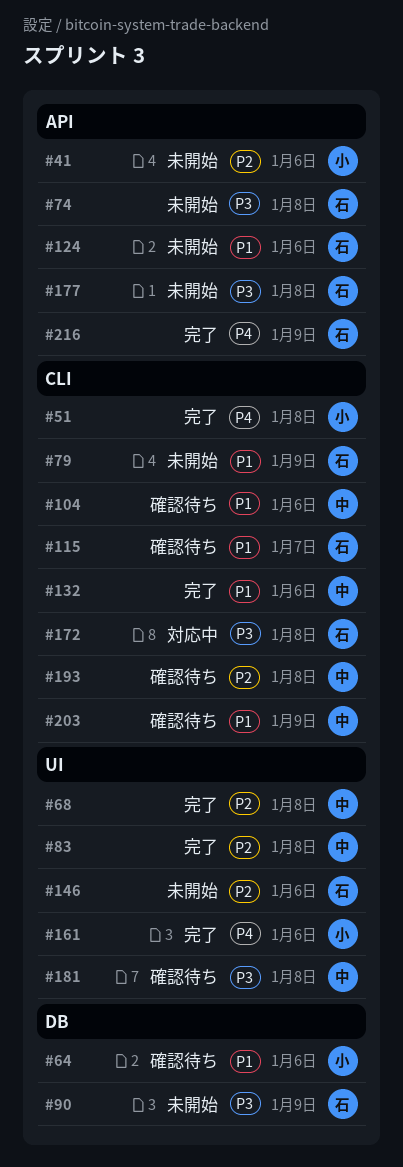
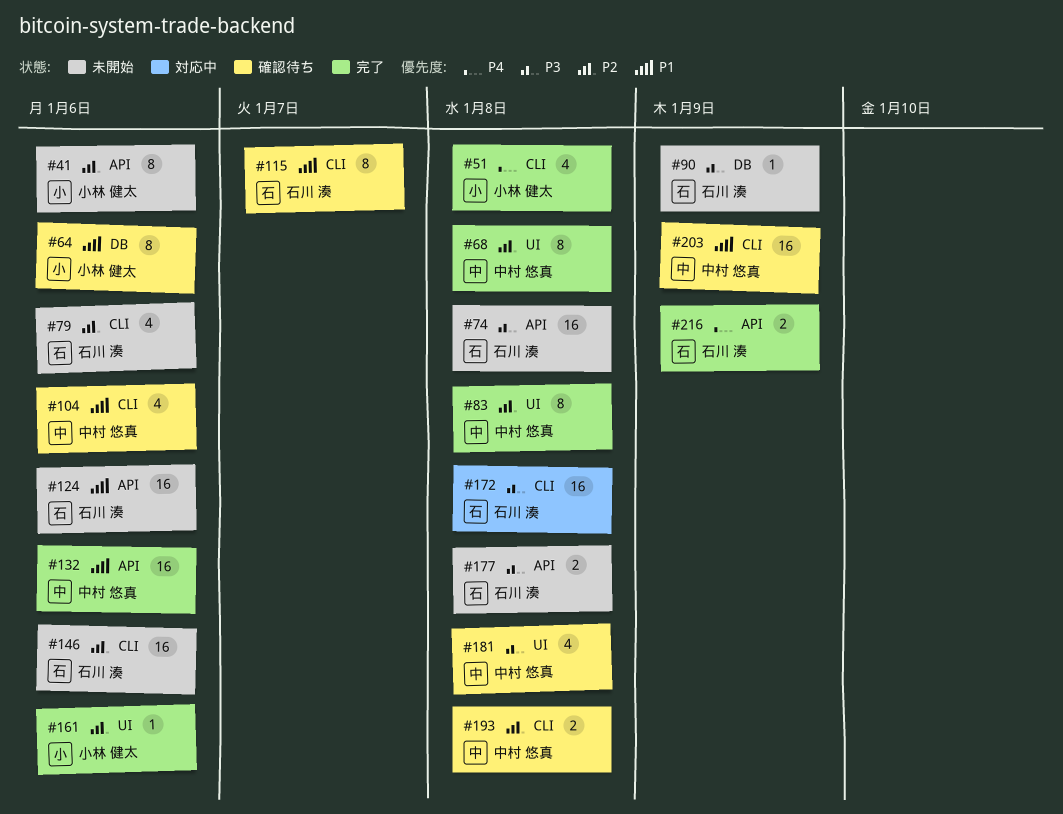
#79, priority: P1 -> P2
#79, due: Jan 9 -> Jan 6
#132, label: CLI -> API
#146, label: UI -> CLI
#161, priority: P4 -> P2

